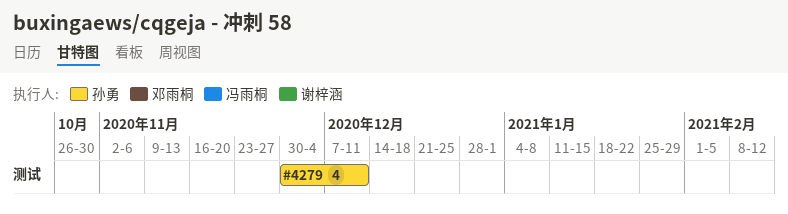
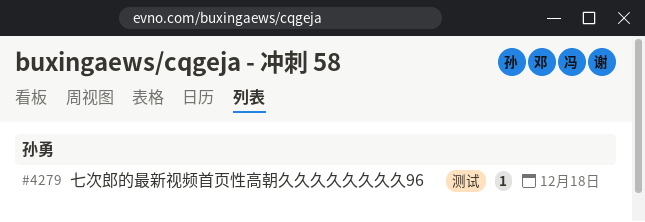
#4279, estimate: 4 -> 1
#4279, due: Dec 11 -> Dec 18

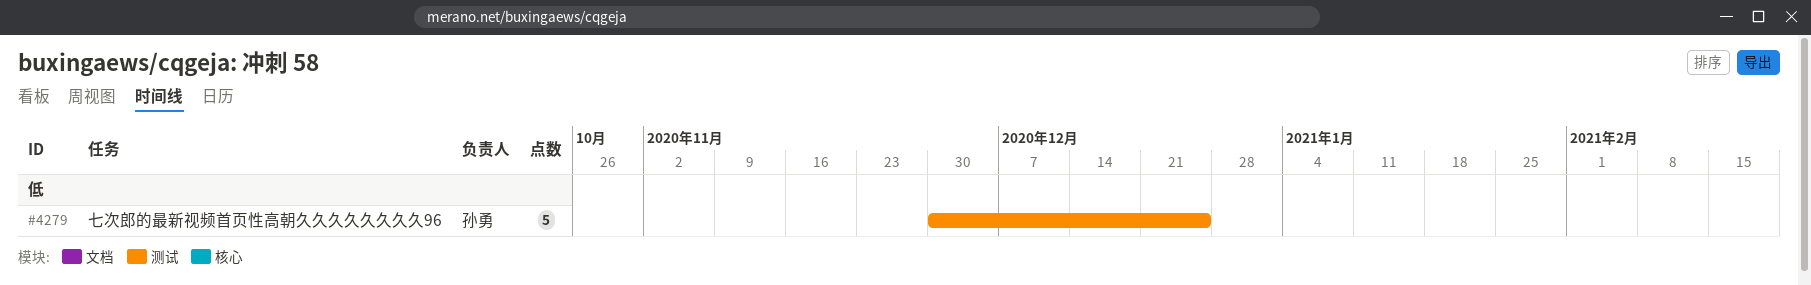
#4279, estimate: 1 -> 5
#4279, due: Dec 18 -> Dec 25

